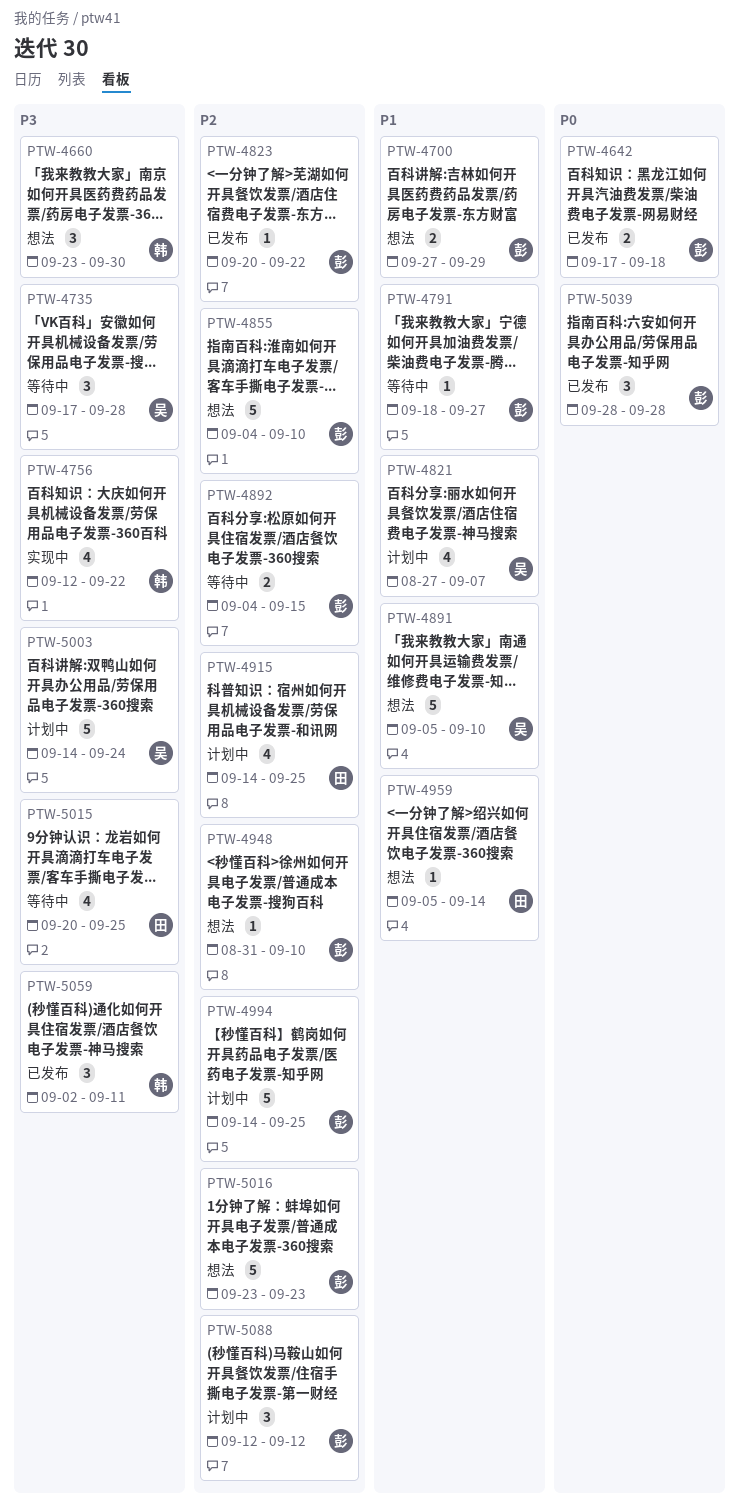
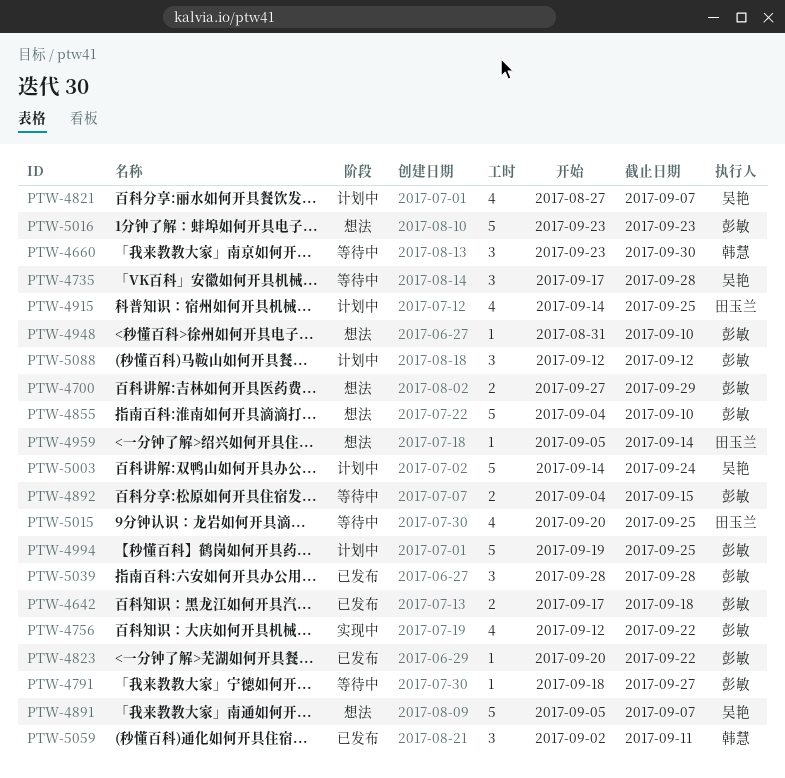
PTW-4660, status: 想法 -> 等待中
PTW-4756, owner: 韩慧 -> 彭敏
PTW-4891, due: Sep 10 -> Sep 7
PTW-4994, start: Sep 14 -> Sep 19

